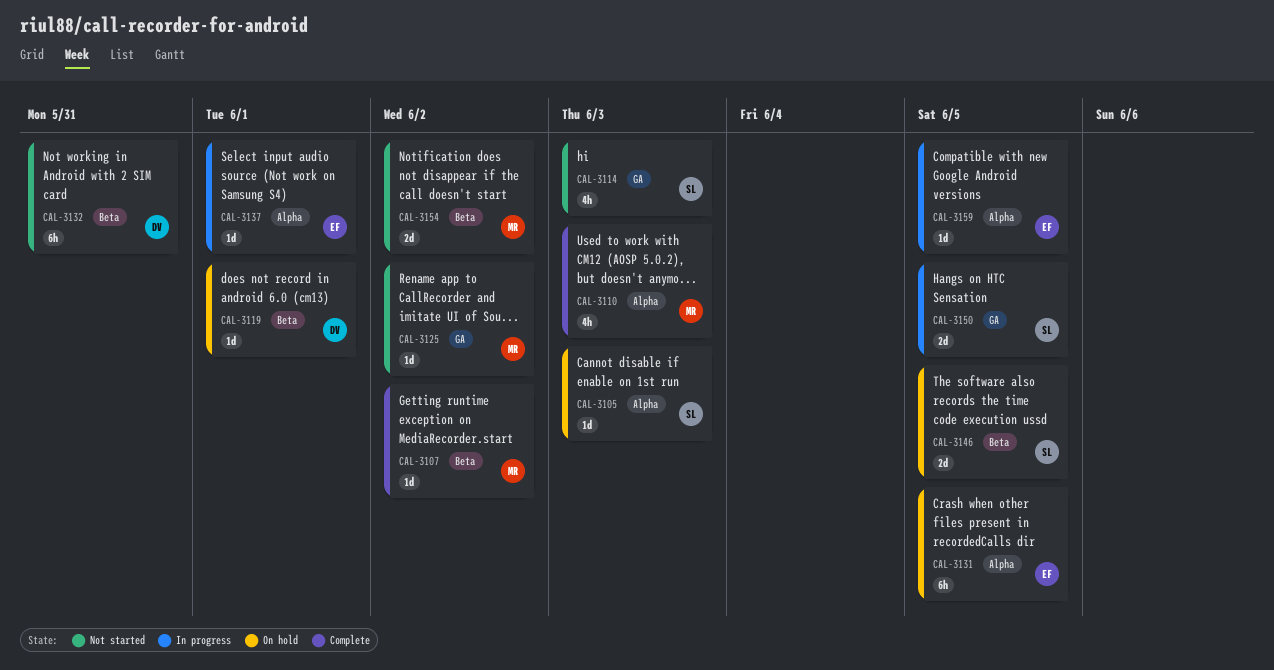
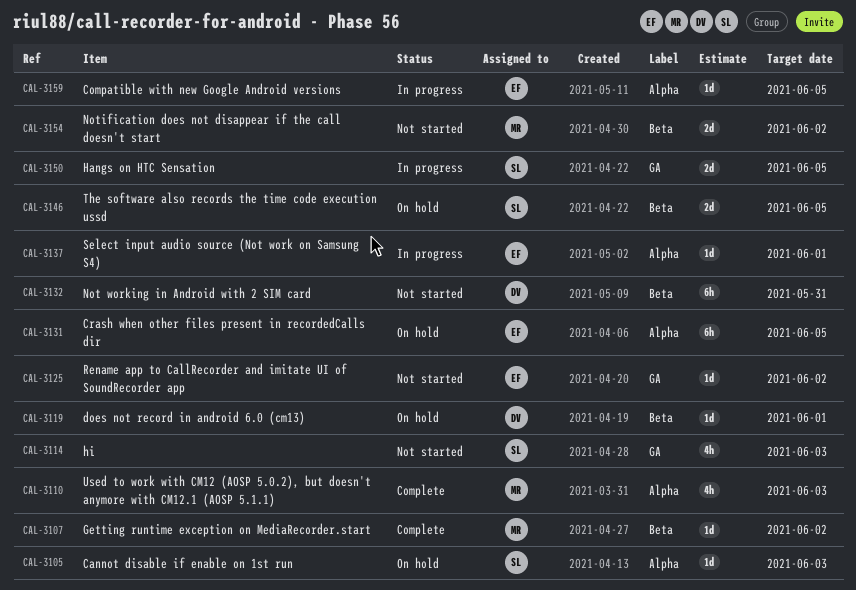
CAL-3125, owner: MR -> EF

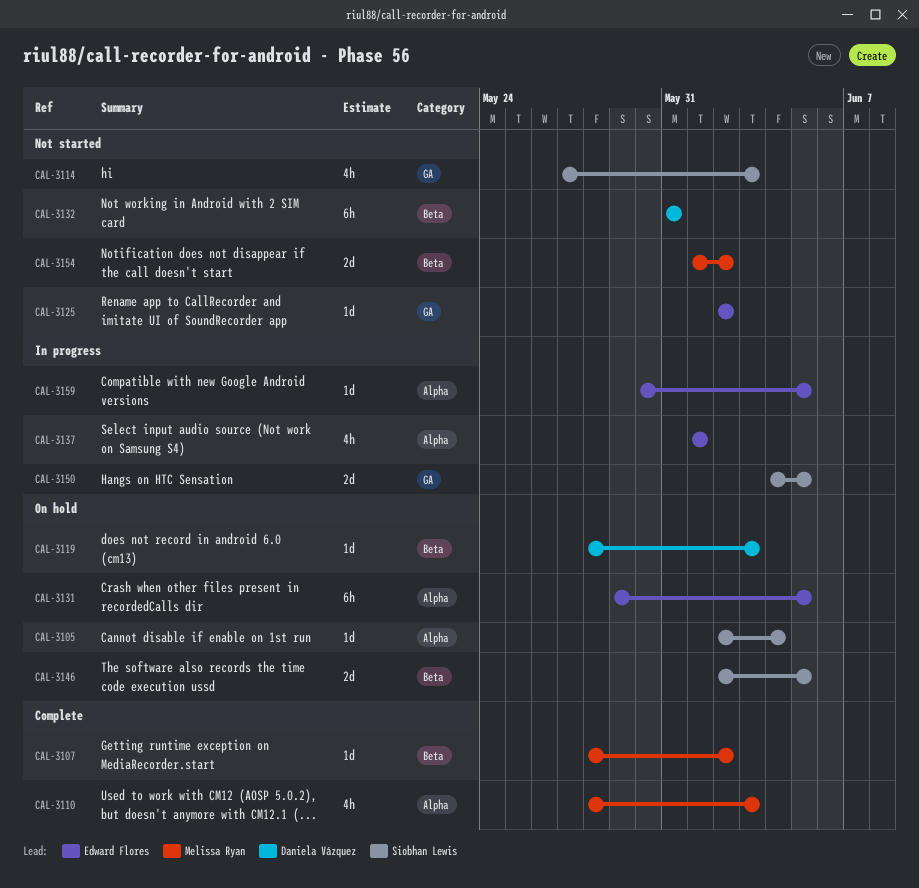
CAL-3105, due: Jun 3 -> Jun 4
CAL-3119, due: Jun 1 -> Jun 3
CAL-3137, estimate: 1d -> 4h

